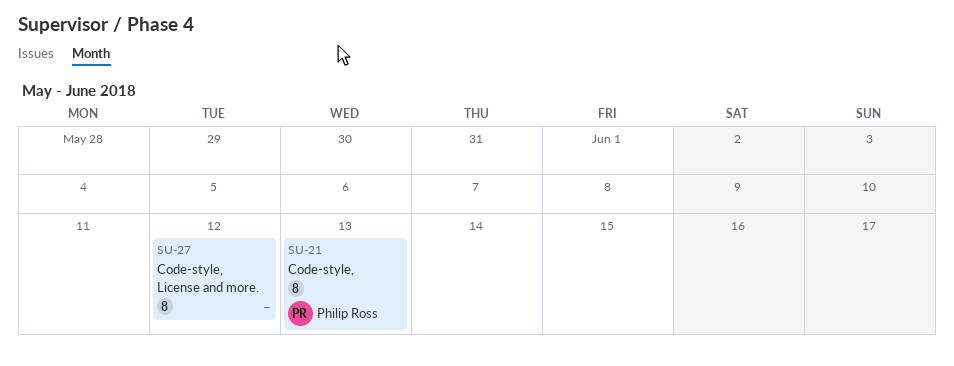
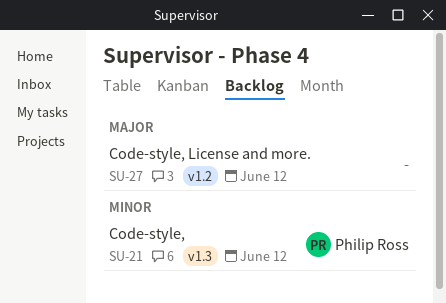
SU-21, due: Jun 13 -> Jun 12

